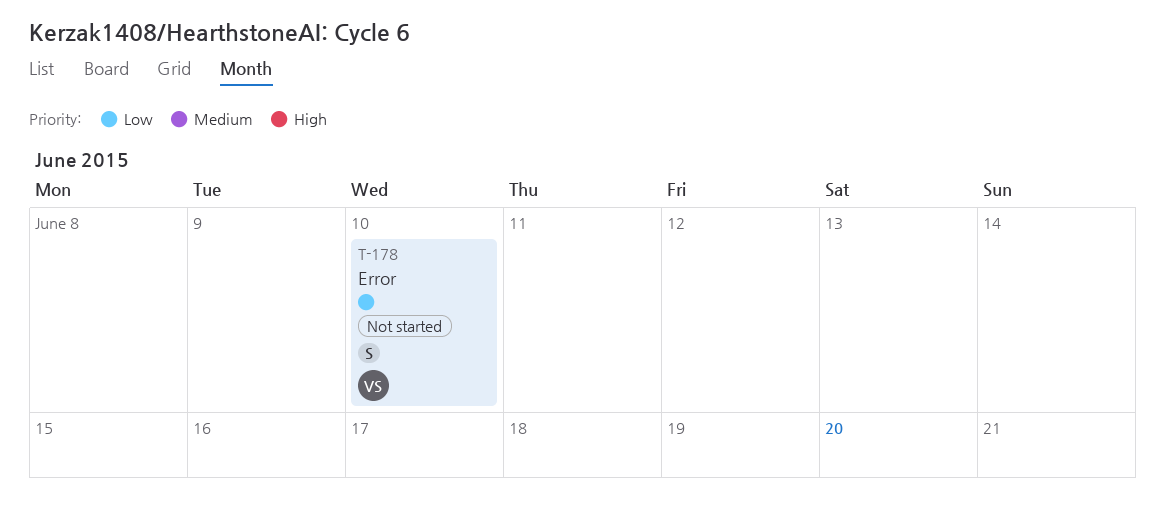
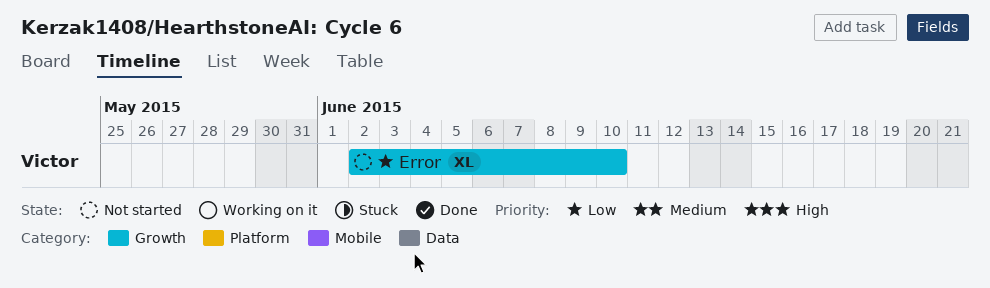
Error, estimate: S -> XL

